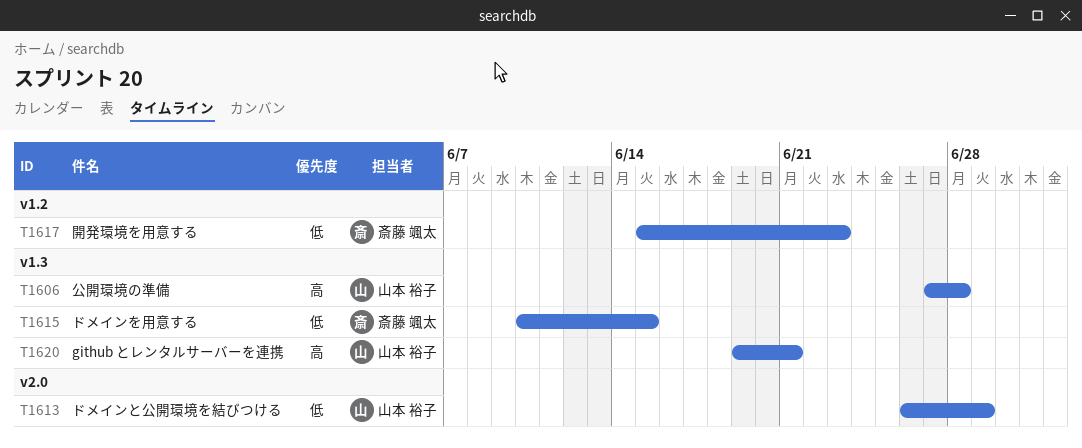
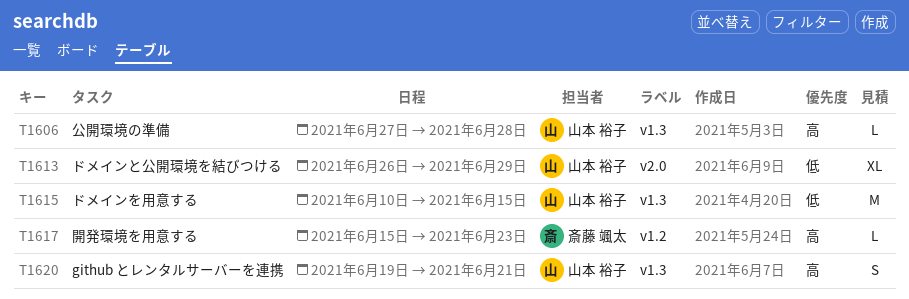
T1615, owner: 斎藤 颯太 -> 山本 裕子
T1617, priority: 低 -> 高

